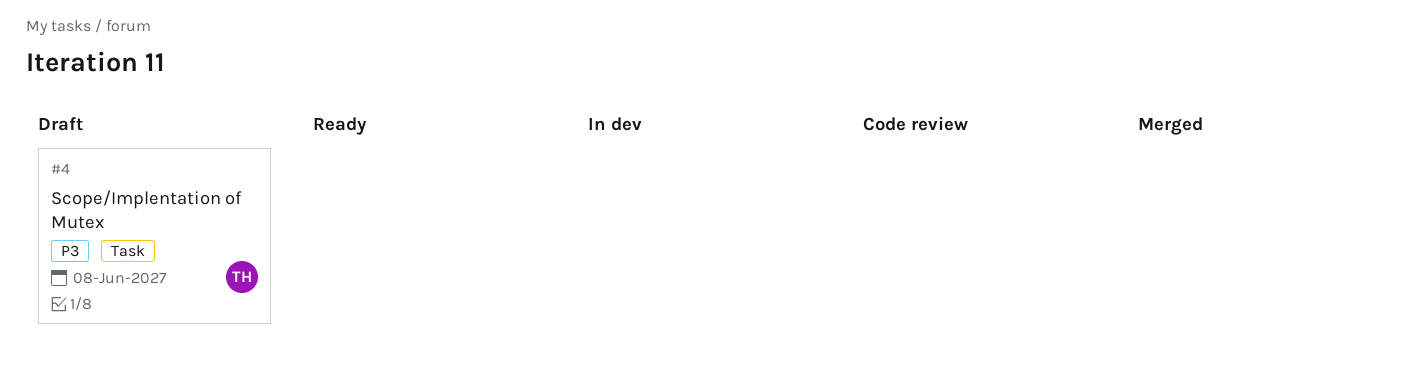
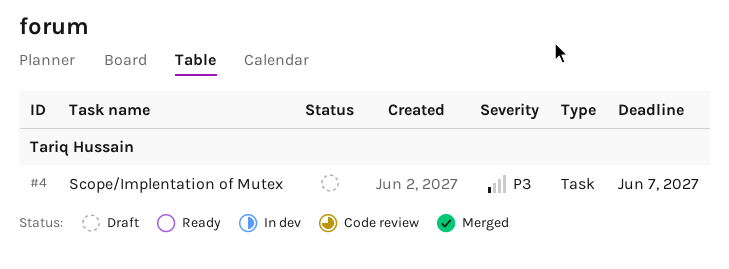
#4, due: Jun 8 -> Jun 7

